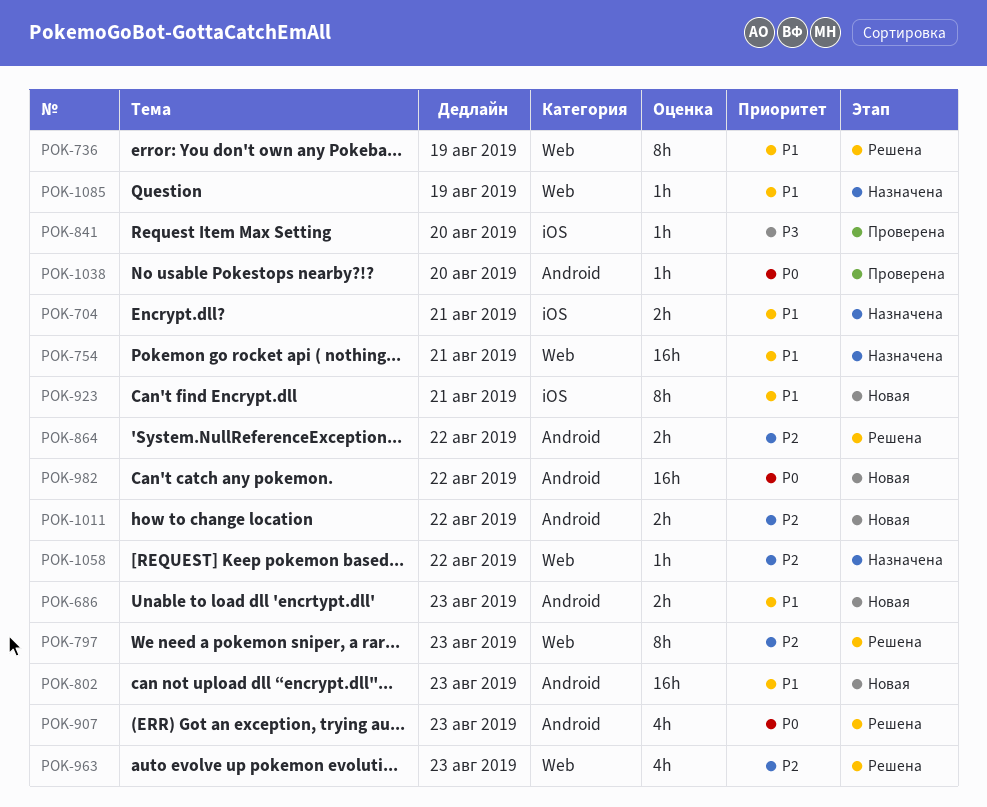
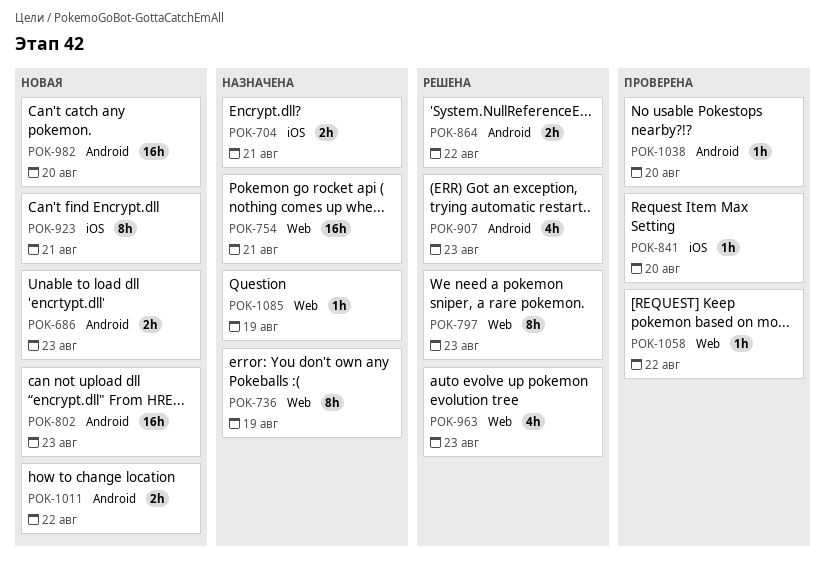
POK-736, status: Решена -> Назначена
POK-982, due: Aug 22 -> Aug 20
POK-1058, status: Назначена -> Проверена

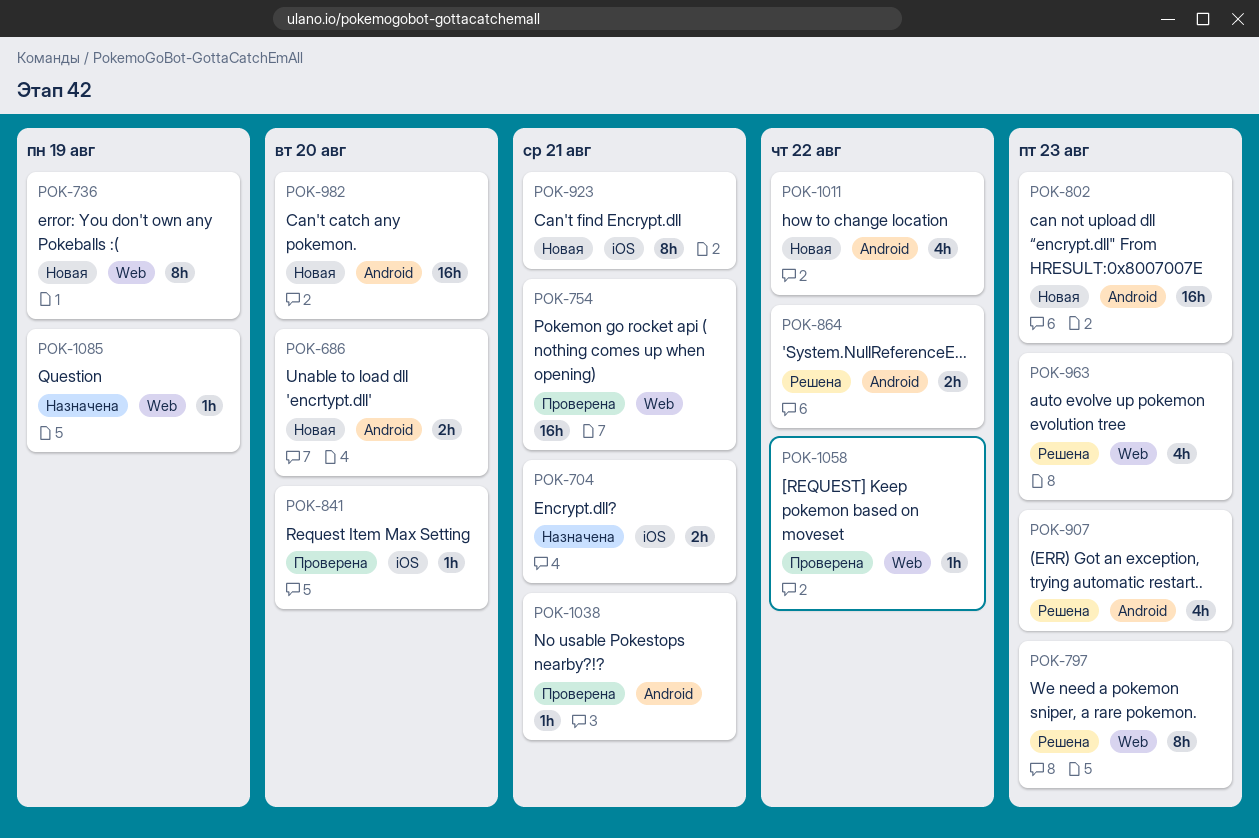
POK-686, due: Aug 23 -> Aug 20
POK-736, status: Назначена -> Новая
POK-754, status: Назначена -> Проверена
POK-1011, estimate: 2h -> 4h
POK-1038, due: Aug 20 -> Aug 21

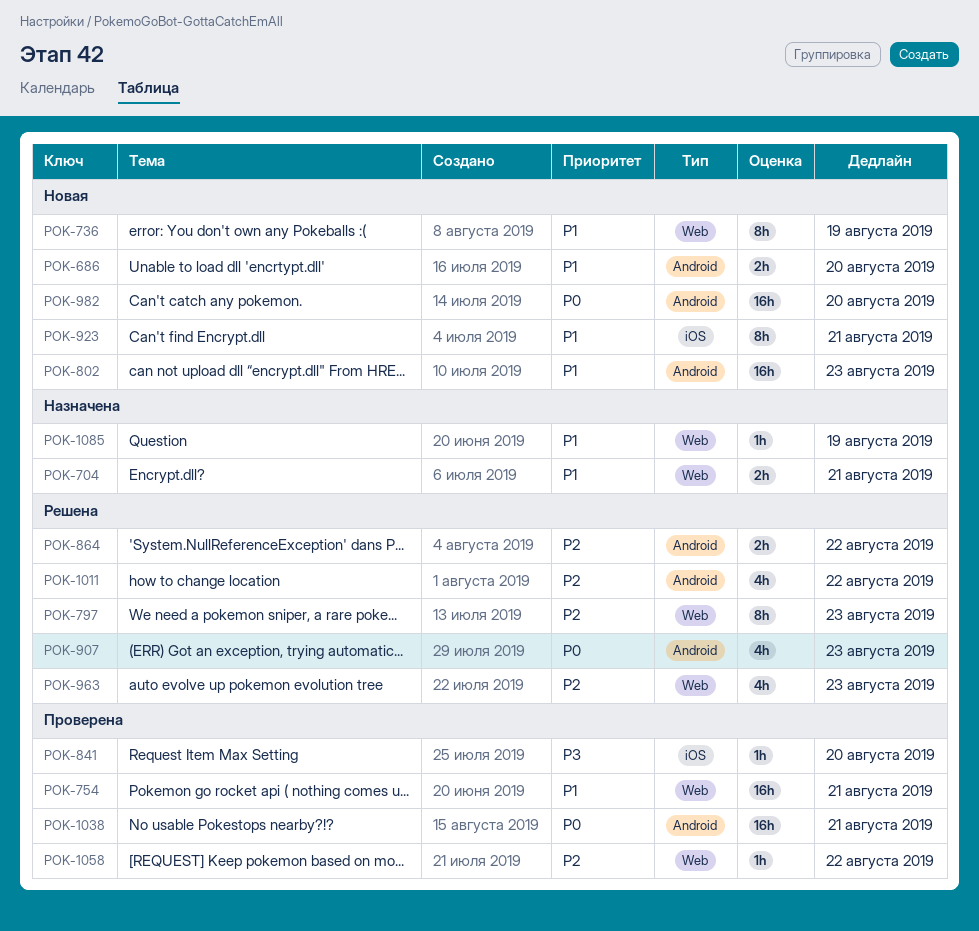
POK-704, label: iOS -> Web
POK-1011, status: Новая -> Решена
POK-1038, estimate: 1h -> 16h

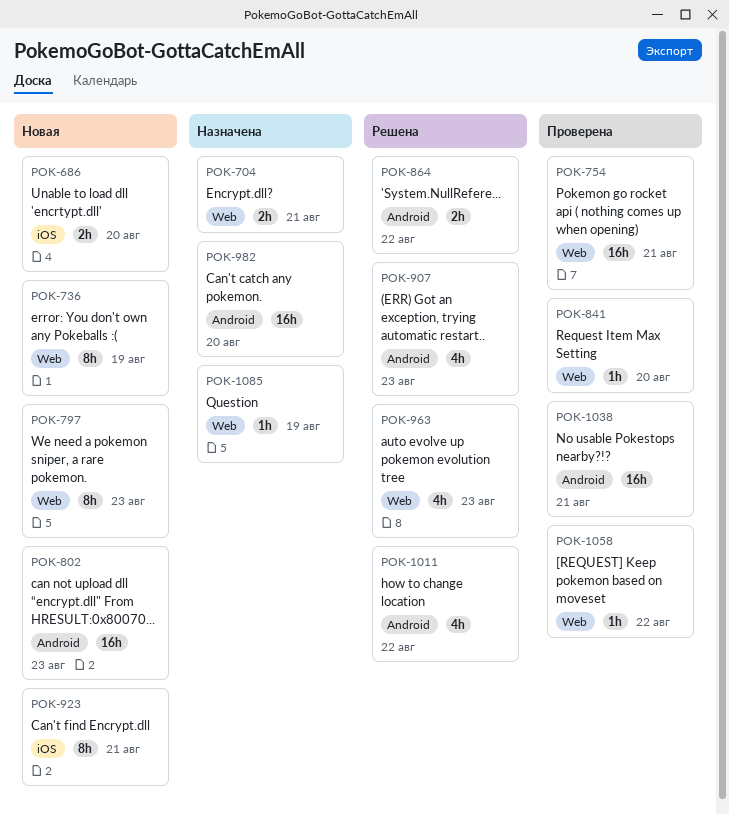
POK-686, label: Android -> iOS
POK-797, status: Решена -> Новая
POK-841, label: iOS -> Web
POK-982, status: Новая -> Назначена

